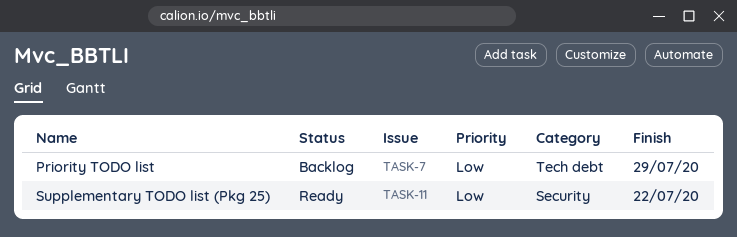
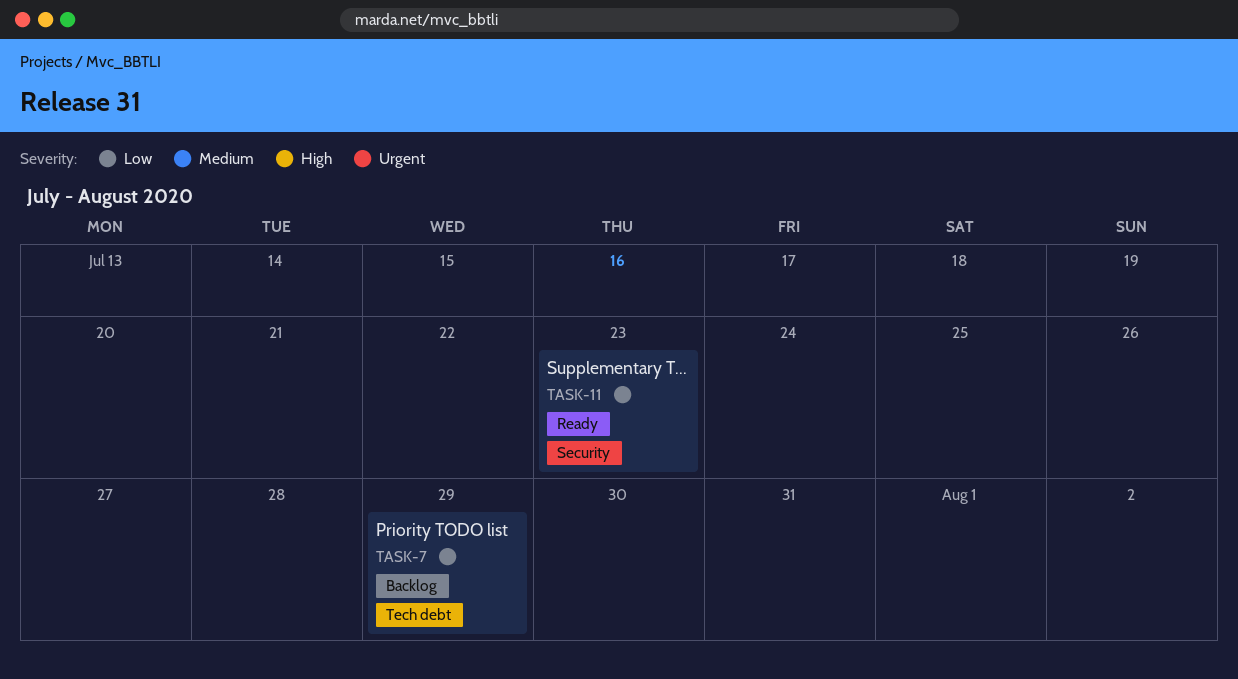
TASK-11, due: Jul 22 -> Jul 23

